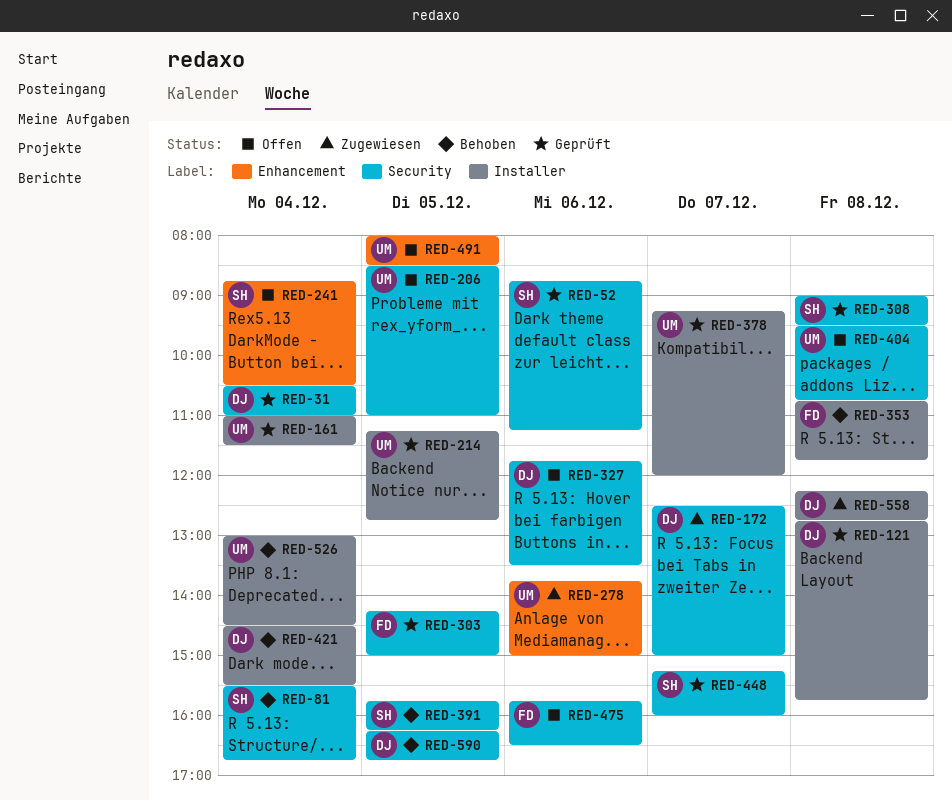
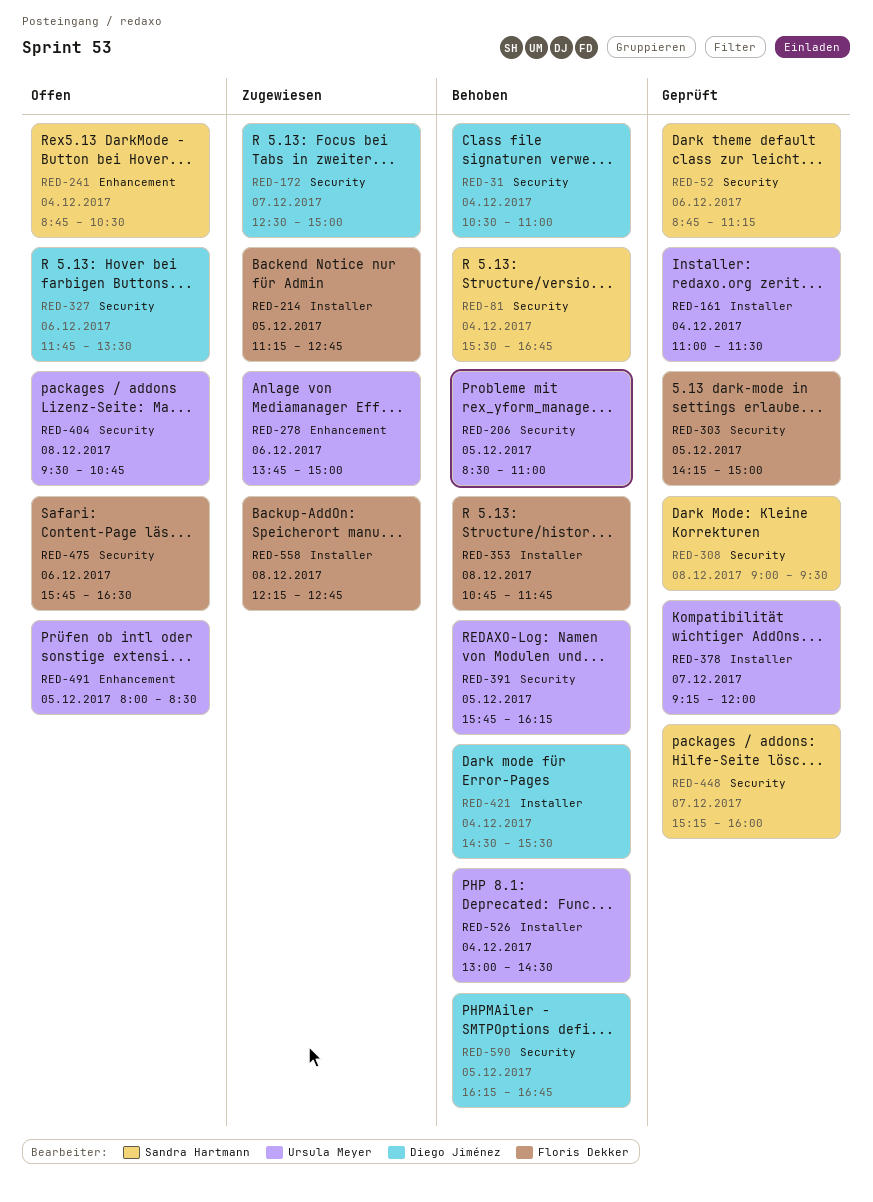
RED-31, status: Geprüft -> Behoben
RED-121: present -> none
RED-206, status: Offen -> Behoben
RED-214, status: Geprüft -> Zugewiesen
RED-214, owner: Ursula Meyer -> Floris Dekker
RED-391, owner: Sandra Hartmann -> Ursula Meyer
RED-558, owner: Diego Jiménez -> Floris Dekker

